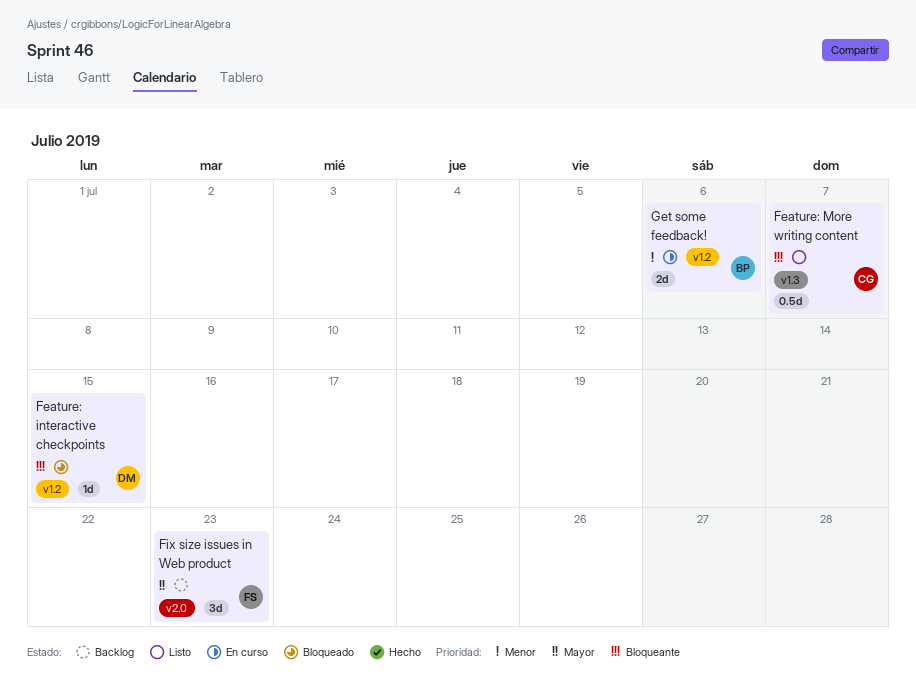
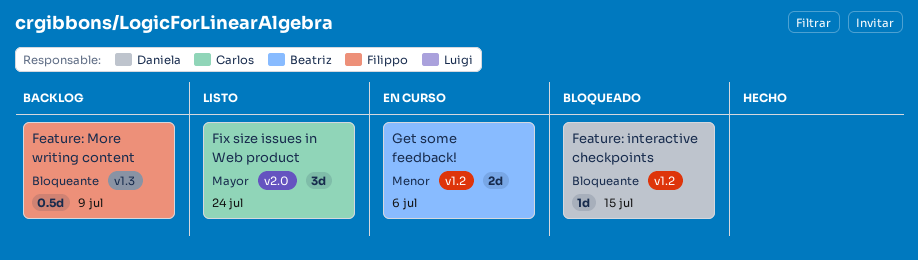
Feature: More writing content, status: Listo -> Backlog
Feature: More writing content, owner: Carlos -> Filippo
Feature: More writing content, due: Jul 7 -> Jul 9
Fix size issues in Web product, status: Backlog -> Listo
Fix size issues in Web product, owner: Filippo -> Carlos
Fix size issues in Web product, due: Jul 23 -> Jul 24

